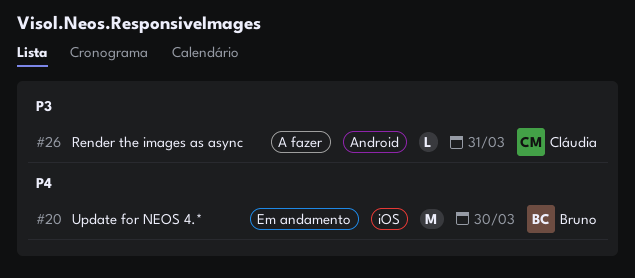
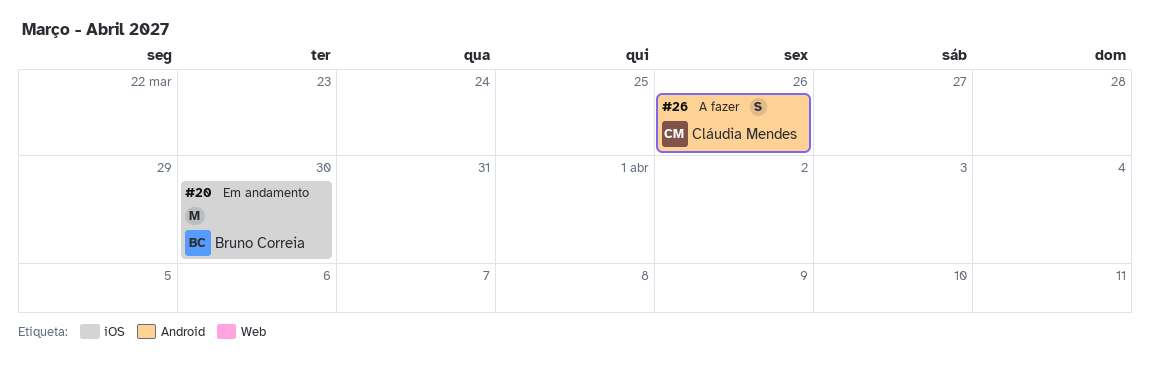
#26, estimate: L -> S
#26, due: Mar 31 -> Mar 26

